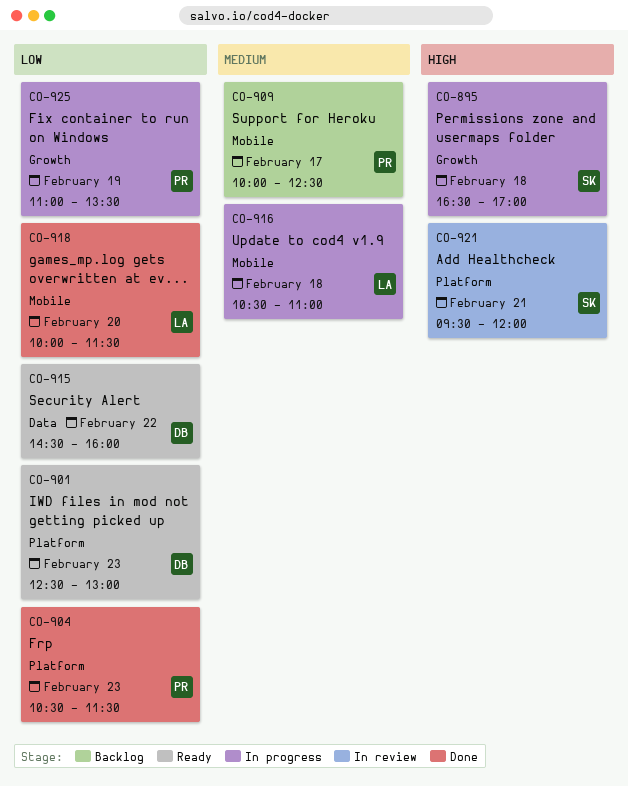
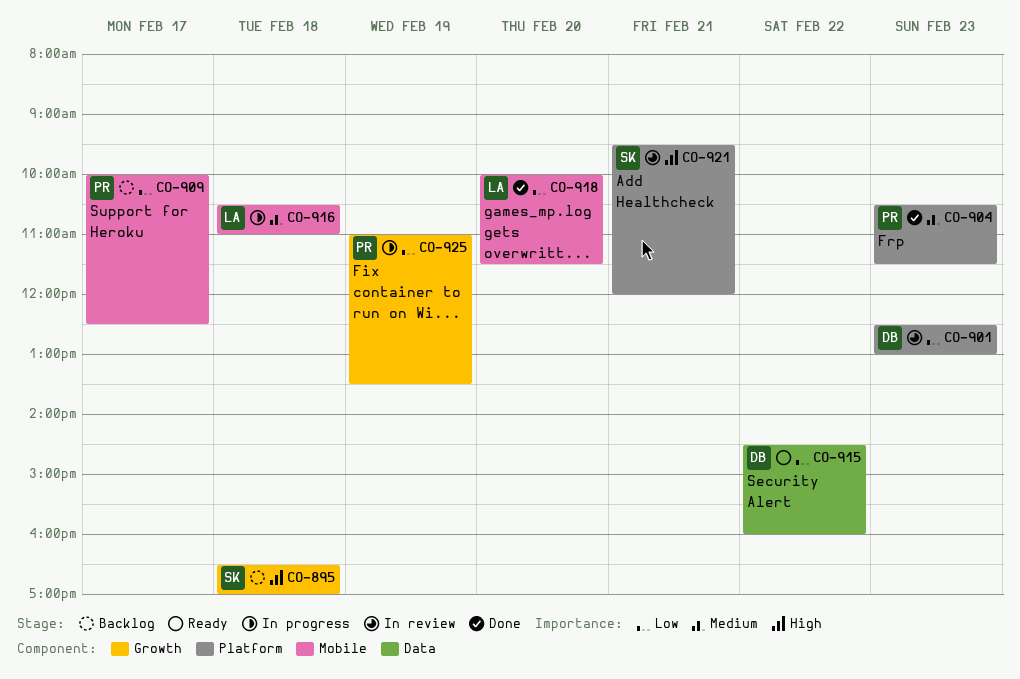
CO-895, status: In progress -> Backlog
CO-901, status: Ready -> In review
CO-904, priority: Low -> Medium
CO-909, priority: Medium -> Low

